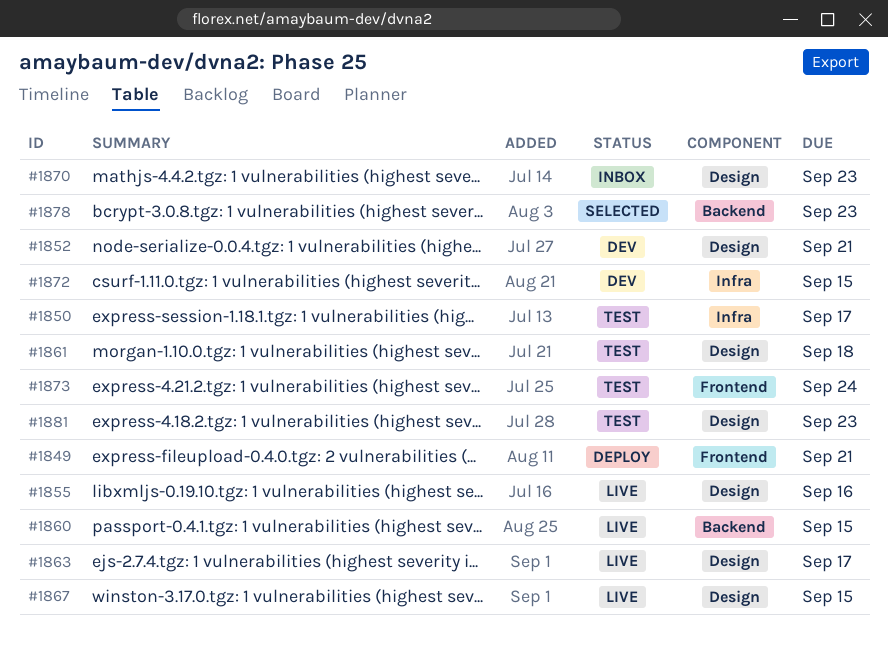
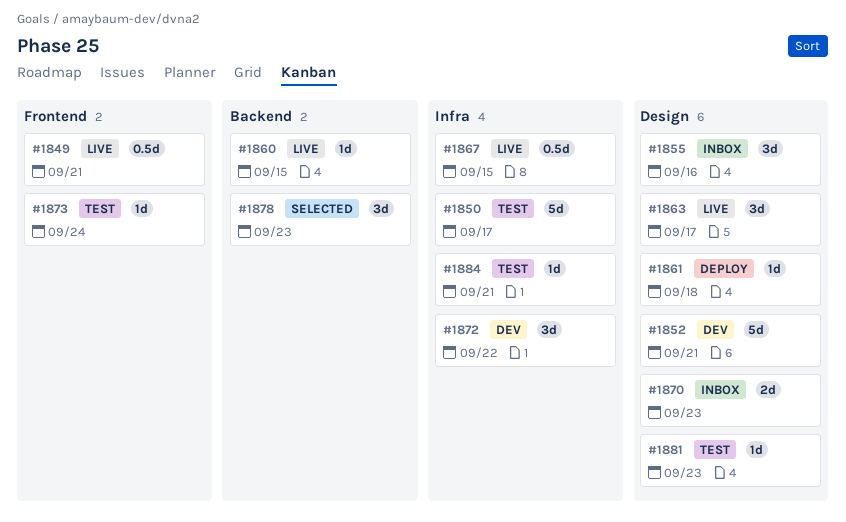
#1849, status: Deploy -> Live
#1855, status: Live -> Inbox
#1861, status: Test -> Deploy
#1867, label: Design -> Infra
#1872, due: Sep 15 -> Sep 22
#1884: none -> present

